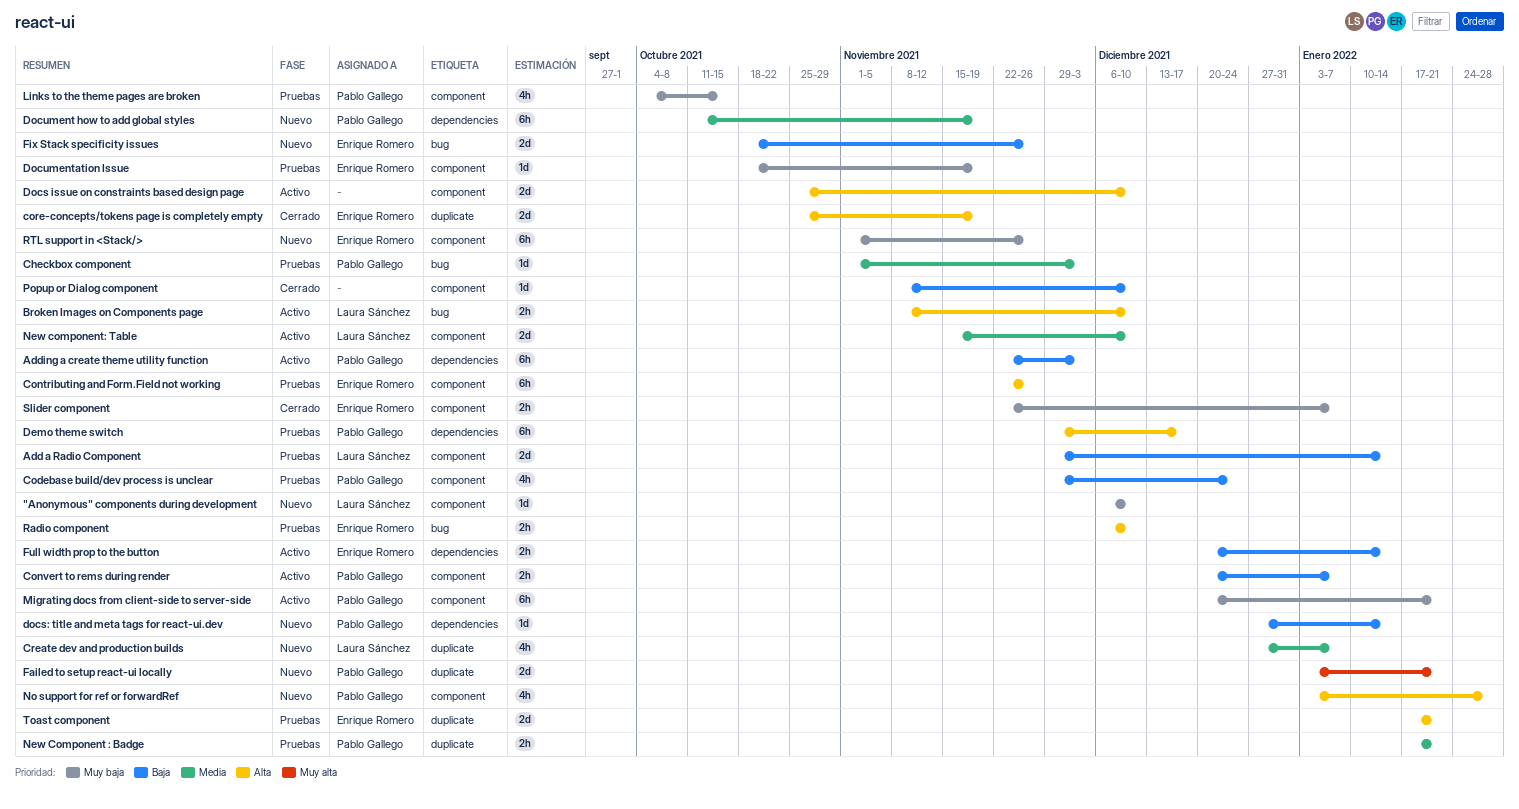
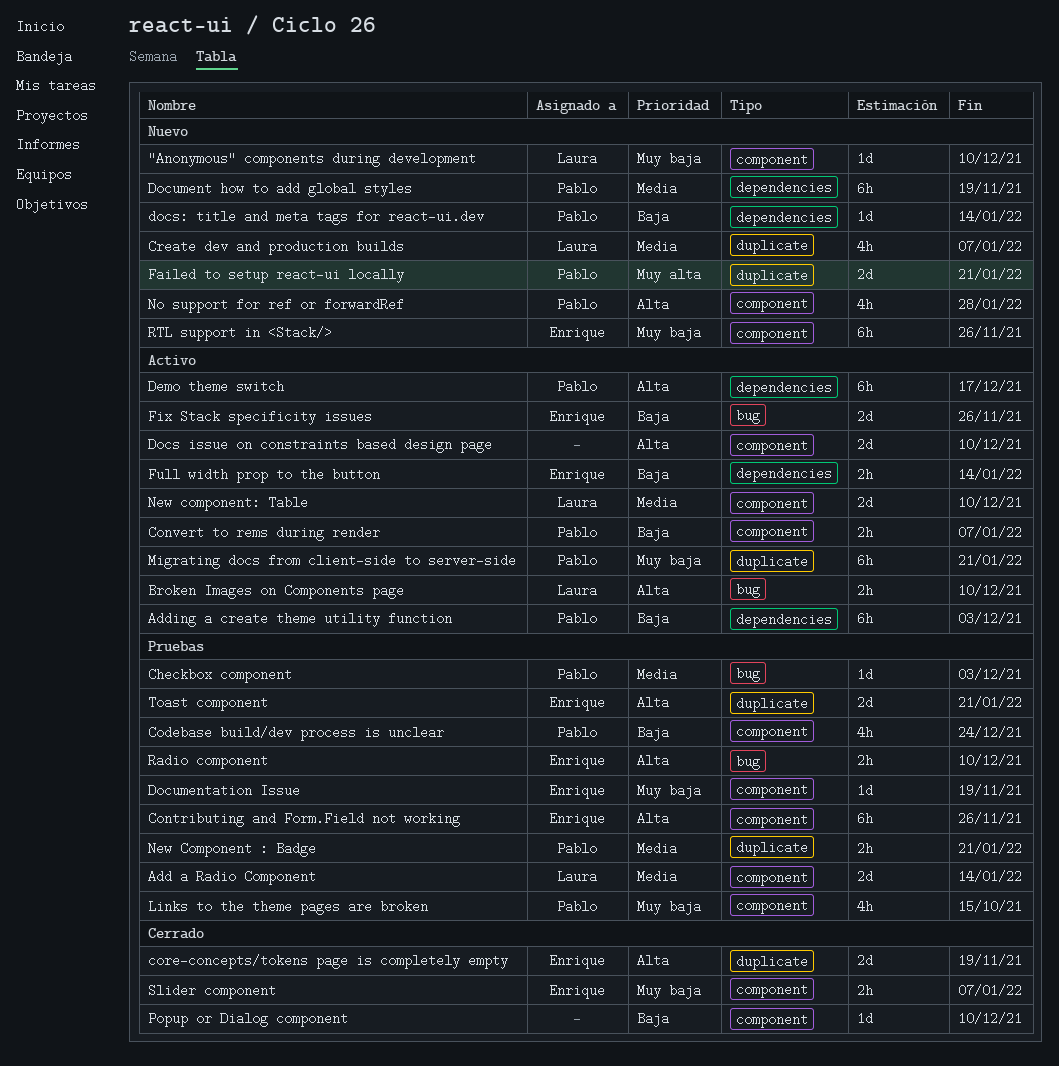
Add a Radio Component, priority: Baja -> Media
Demo theme switch, status: Pruebas -> Activo
Fix Stack specificity issues, status: Nuevo -> Activo
Migrating docs from client-side to server-side, label: component -> duplicate

